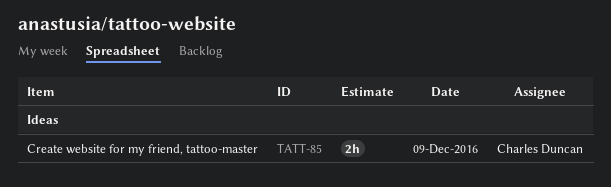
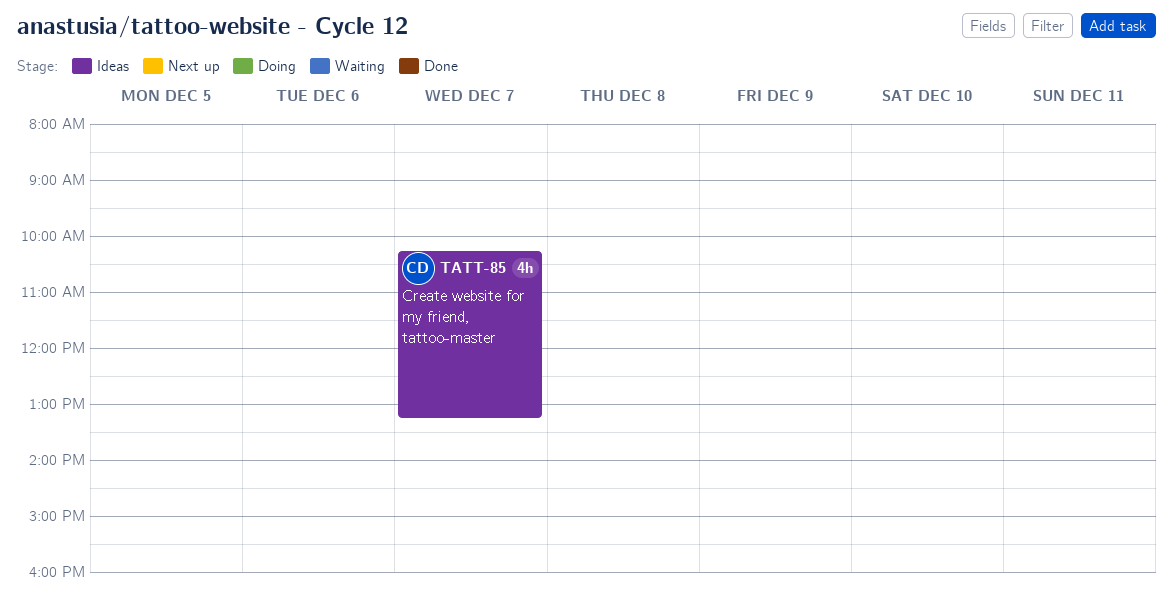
TATT-85, estimate: 2h -> 4h
TATT-85, day: Dec 9 -> Dec 7

